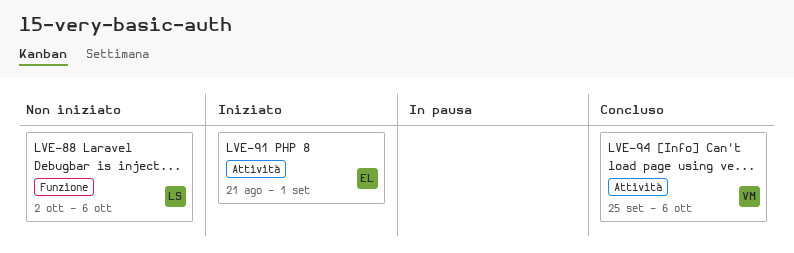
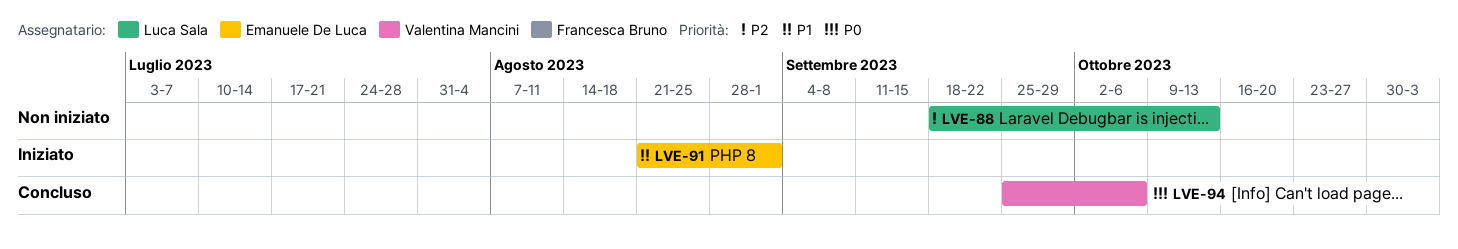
LVE-88, start: Oct 2 -> Sep 18
LVE-88, due: Oct 6 -> Oct 13

